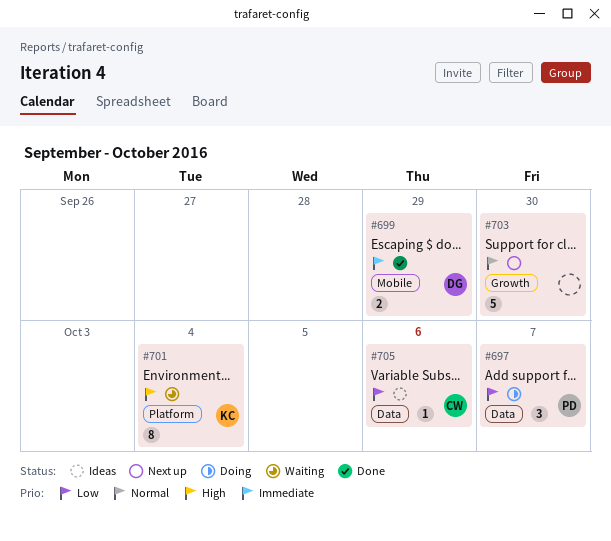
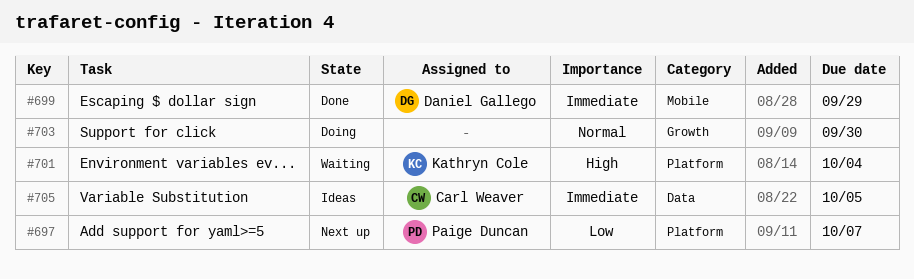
#697, status: Doing -> Next up
#697, label: Data -> Platform
#703, status: Next up -> Doing
#705, priority: Low -> Immediate
#705, due: Oct 6 -> Oct 5

